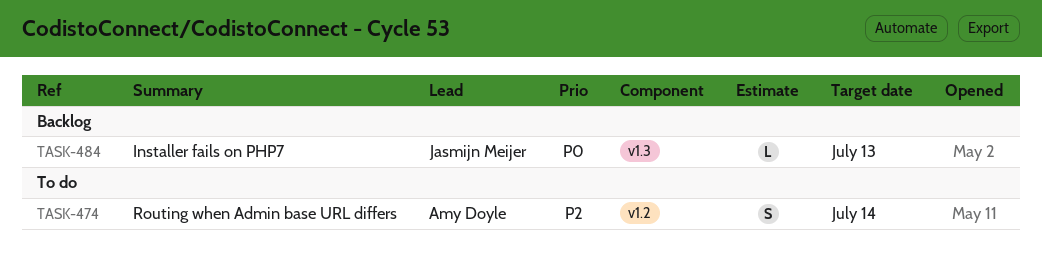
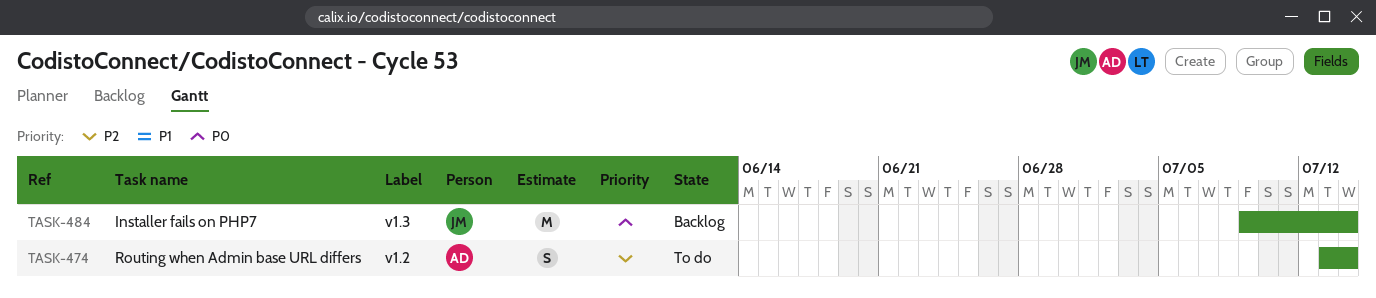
TASK-484, estimate: L -> M
TASK-484, due: Jul 13 -> Jul 14

